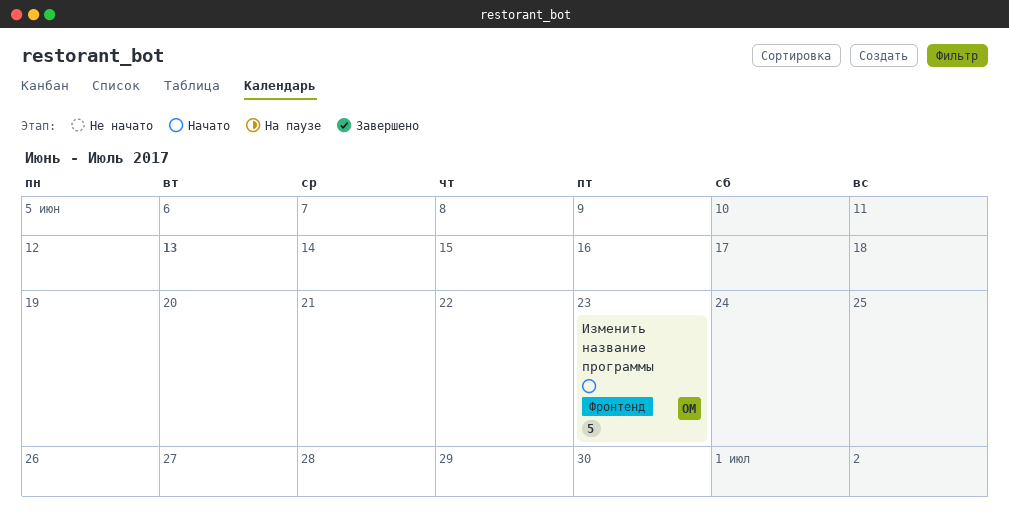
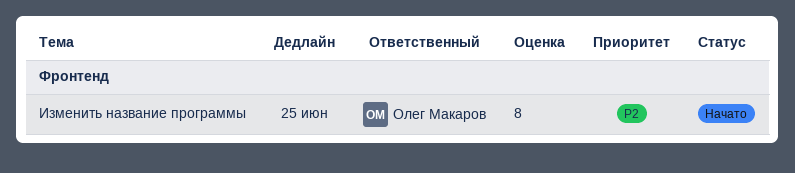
Изменить название программы, estimate: 5 -> 8
Изменить название программы, due: Jun 23 -> Jun 25

